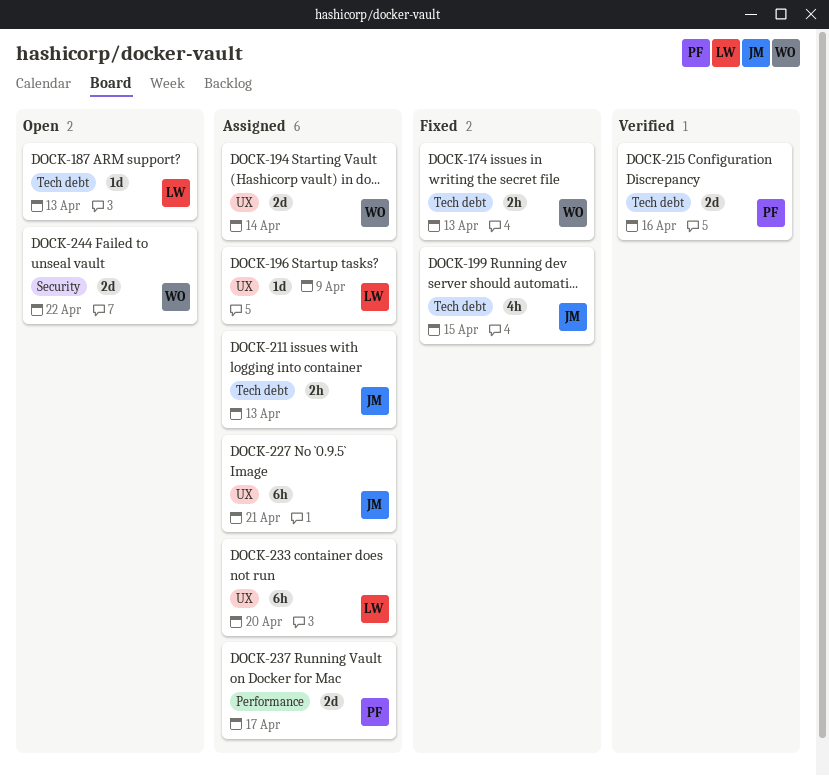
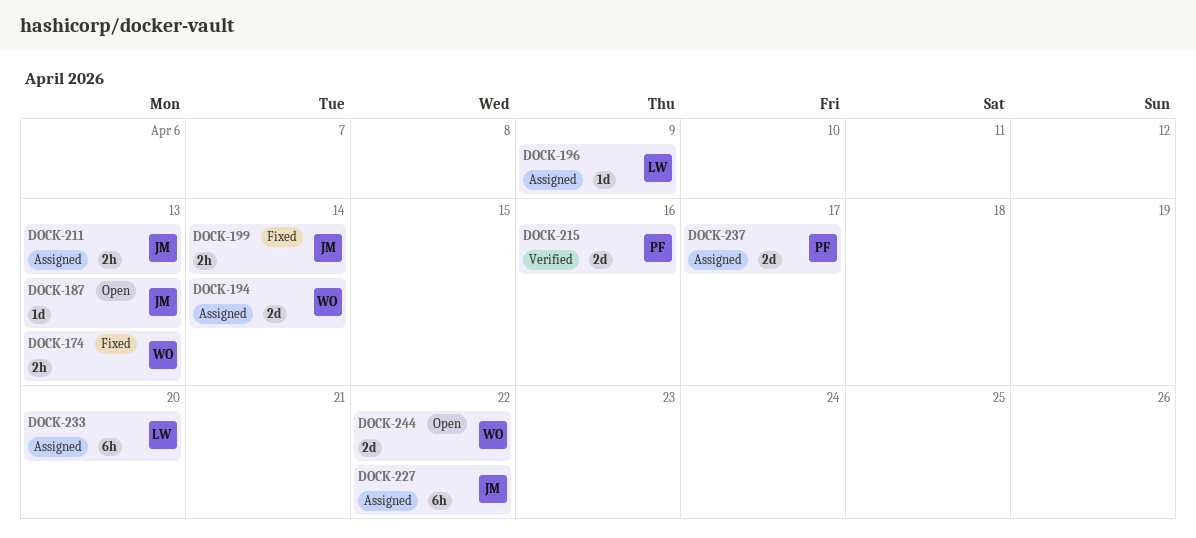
DOCK-187, owner: LW -> JM
DOCK-199, estimate: 4h -> 2h
DOCK-199, due: Apr 15 -> Apr 14
DOCK-227, due: Apr 21 -> Apr 22

